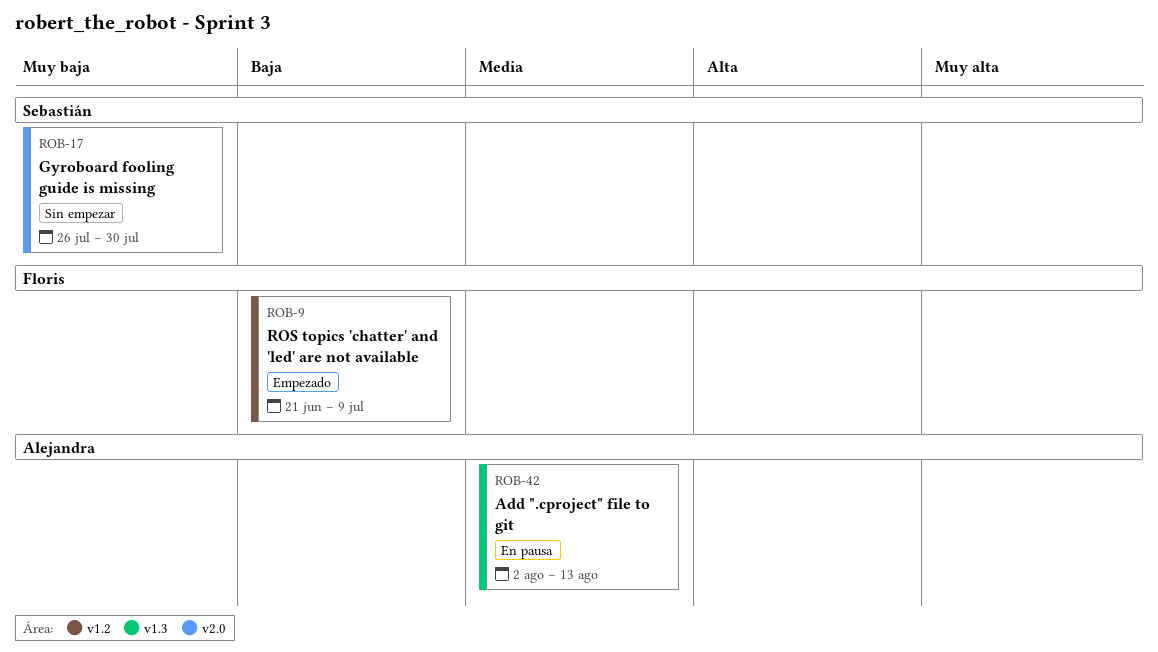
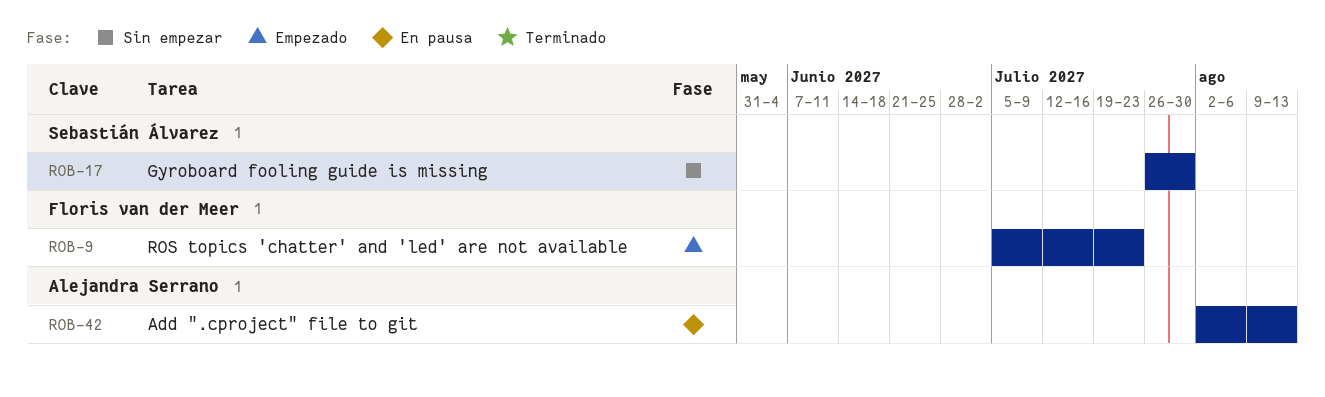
ROB-9, start: Jun 21 -> Jul 5
ROB-9, due: Jul 9 -> Jul 23

